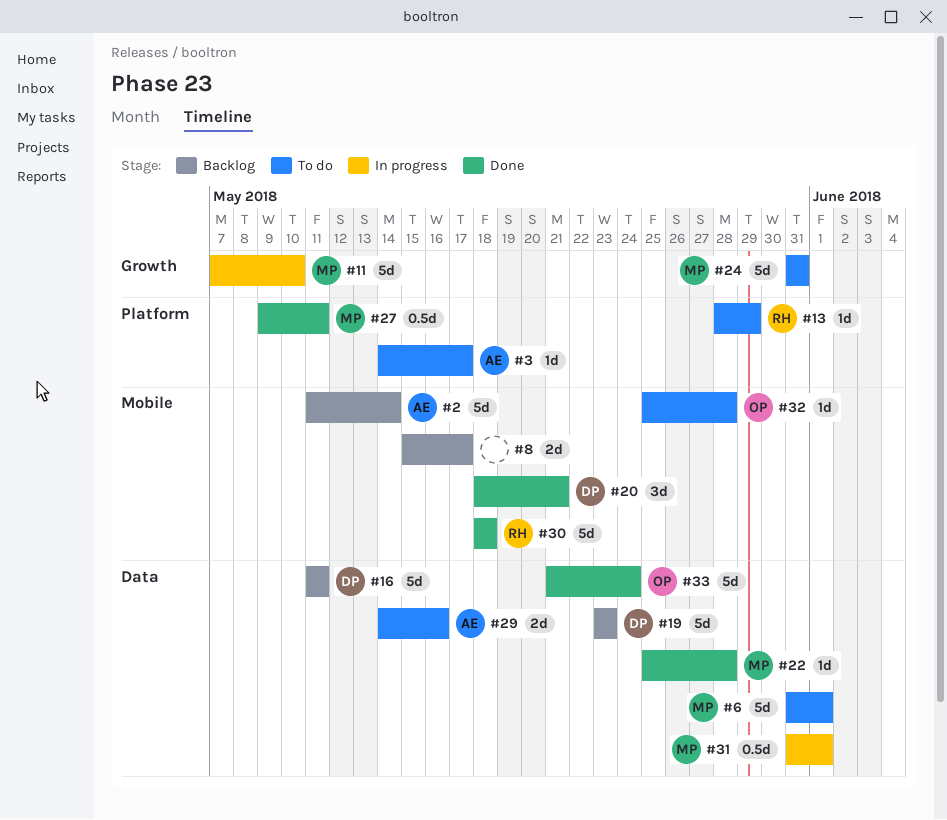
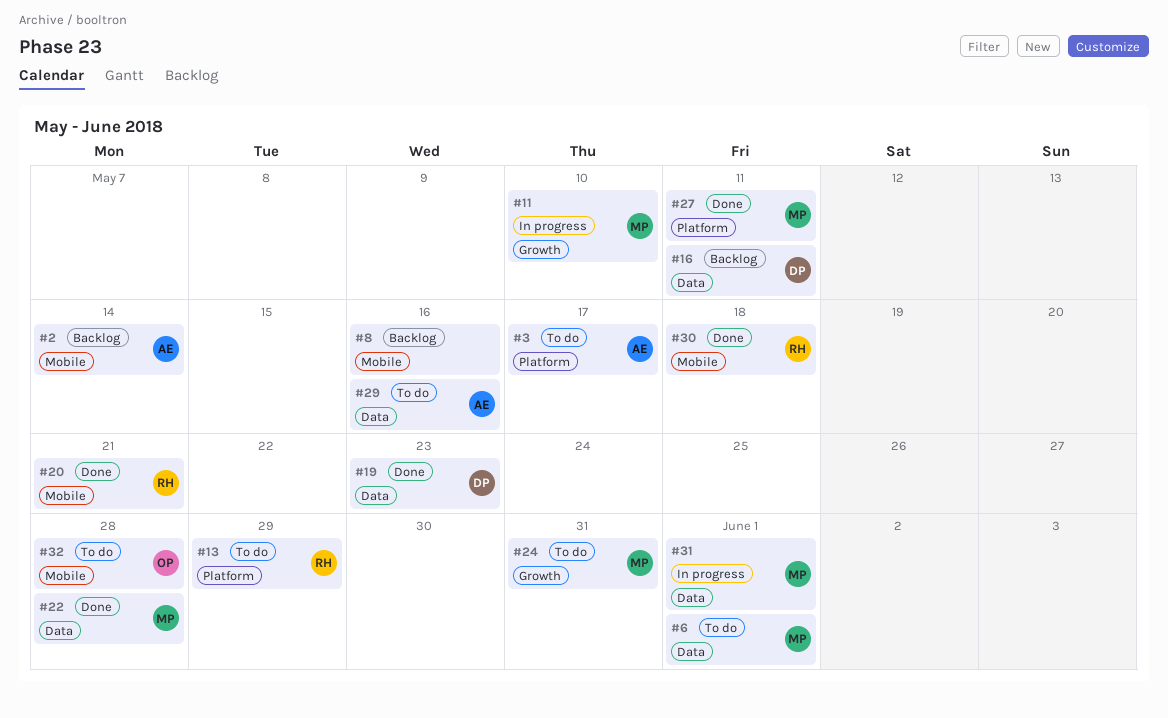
#8, due: May 17 -> May 16
#19, status: Backlog -> Done
#20, owner: DP -> RH
#33: present -> none

